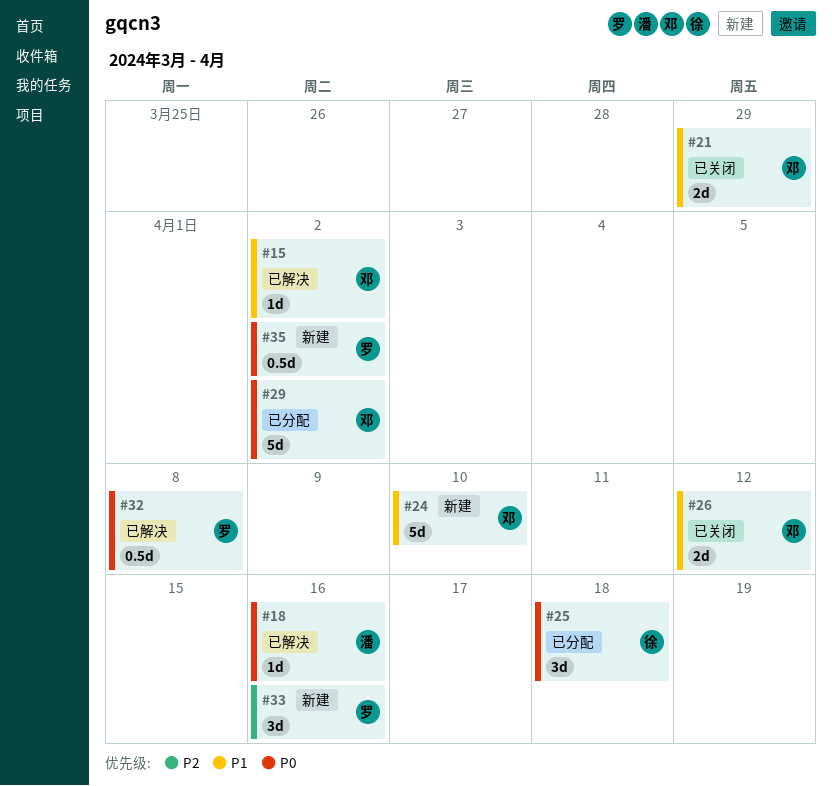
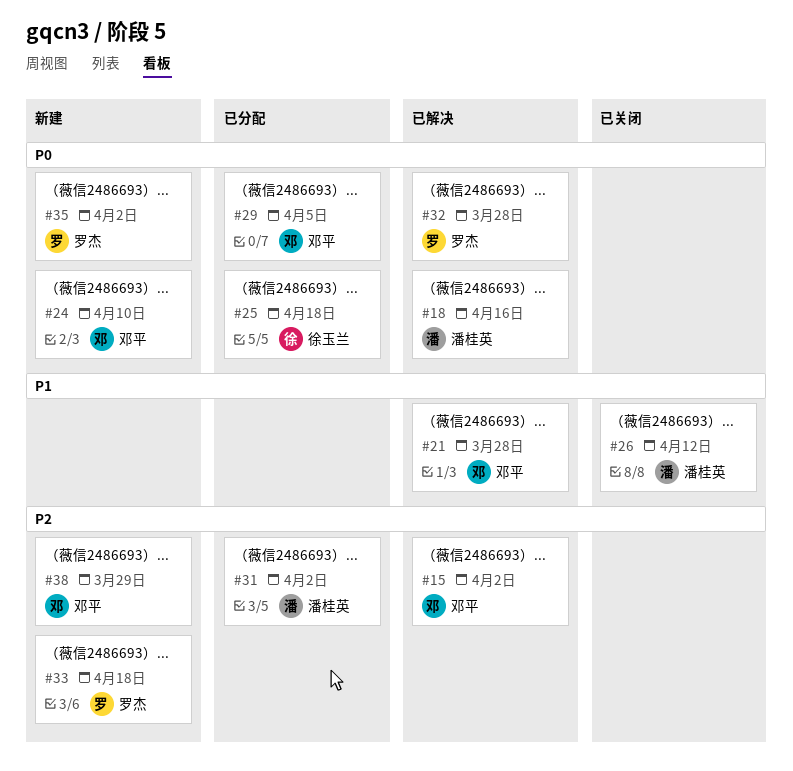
#15, priority: P1 -> P2
#21, status: 已关闭 -> 已解决
#21, due: Mar 29 -> Mar 28
#24, priority: P1 -> P0
#26, owner: 邓平 -> 潘桂英
#29, due: Apr 2 -> Apr 5
#31: none -> present
#32, due: Apr 8 -> Mar 28
#33, due: Apr 16 -> Apr 18
#38: none -> present

